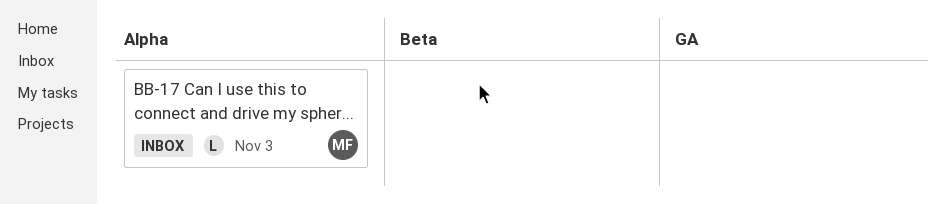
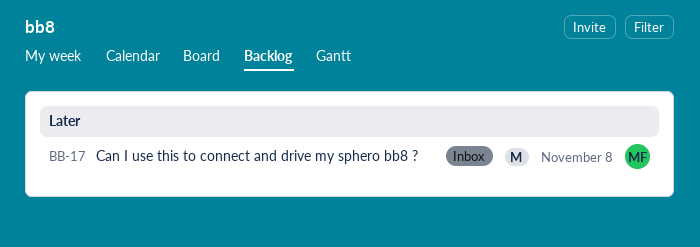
BB-17, estimate: L -> M
BB-17, due: Nov 3 -> Nov 8

